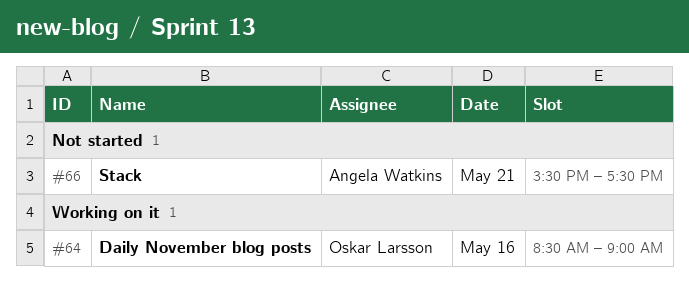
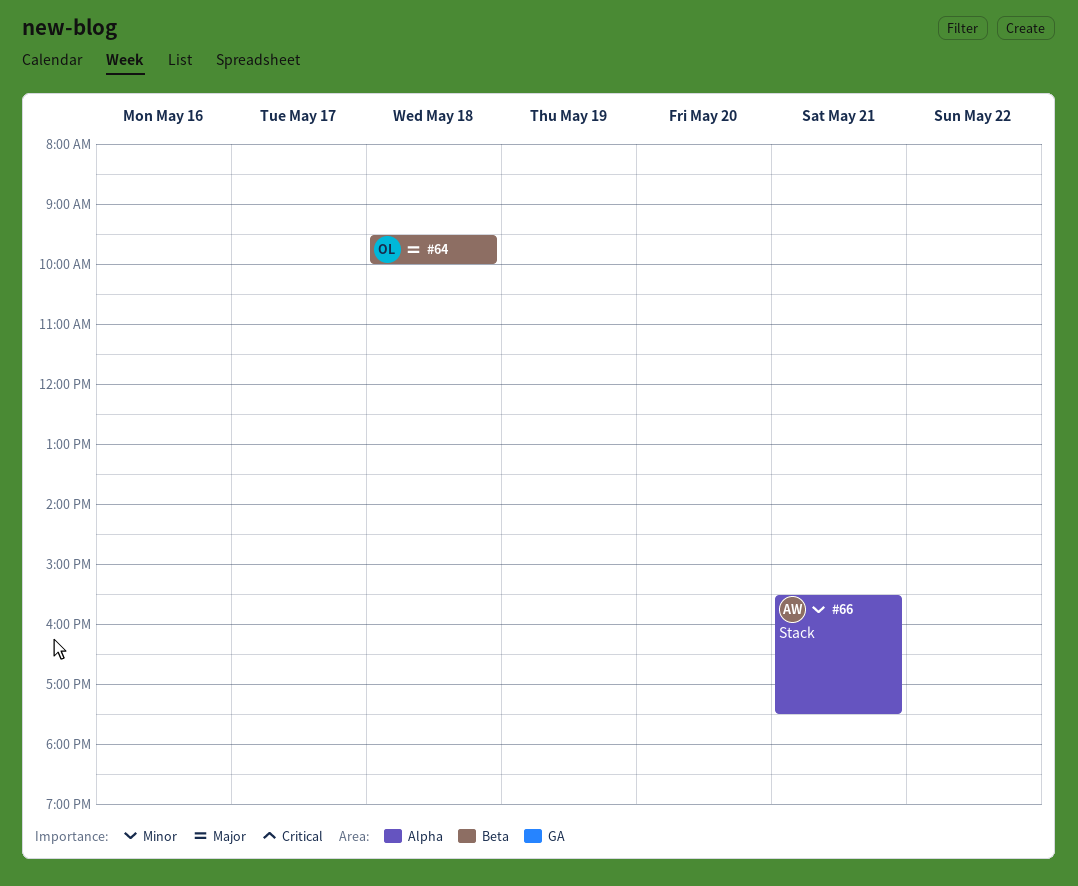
#64, day: May 16 -> May 18
#64, begins: 08:30 -> 09:30
#64, ends: 09:00 -> 10:00

